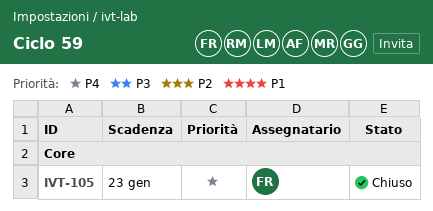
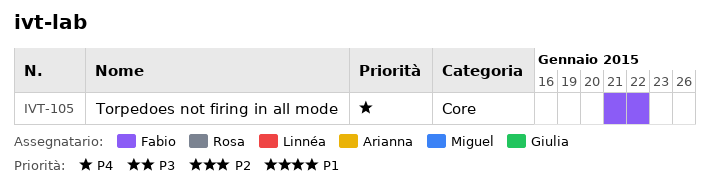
IVT-105, due: Jan 23 -> Jan 22

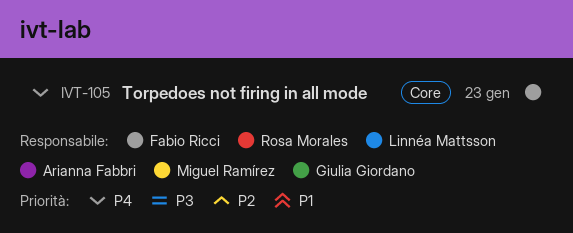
IVT-105, due: Jan 22 -> Jan 23

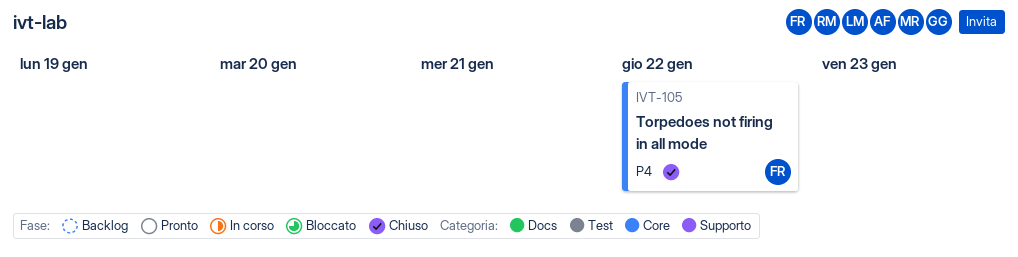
IVT-105, due: Jan 23 -> Jan 22

